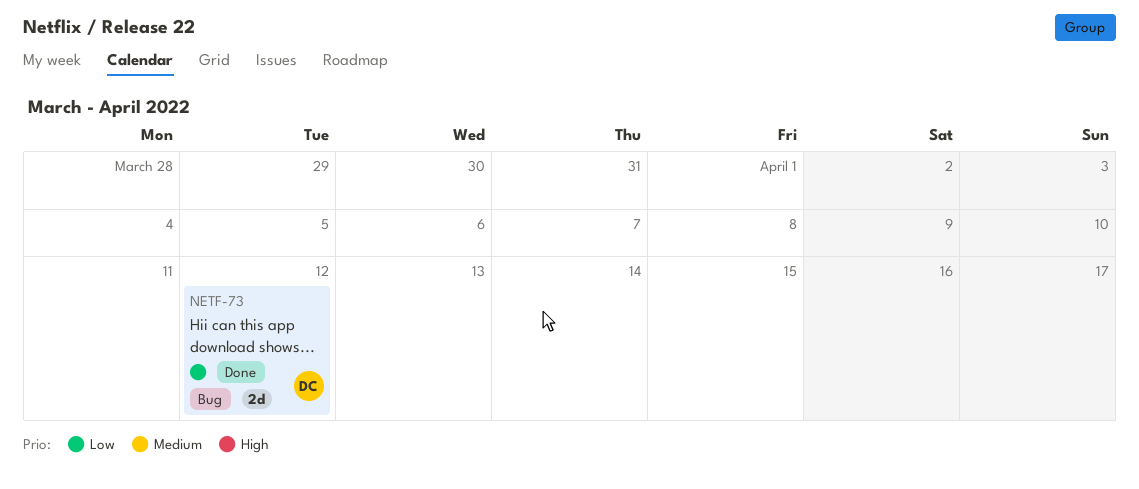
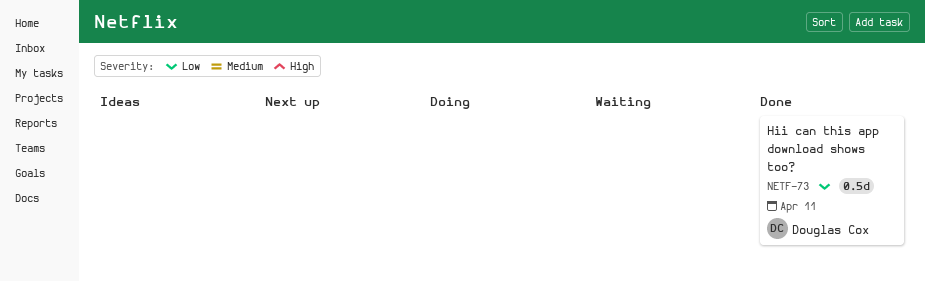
NETF-73, estimate: 2d -> 0.5d
NETF-73, due: Apr 12 -> Apr 11

